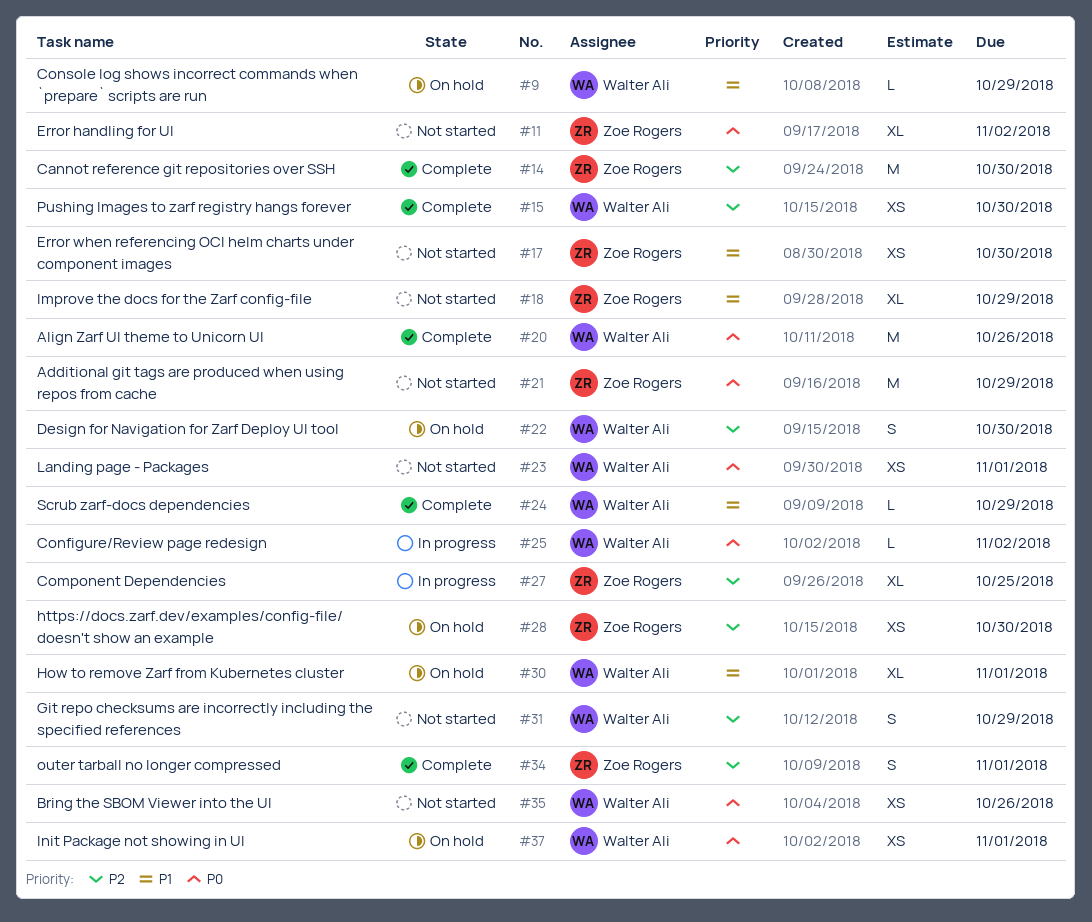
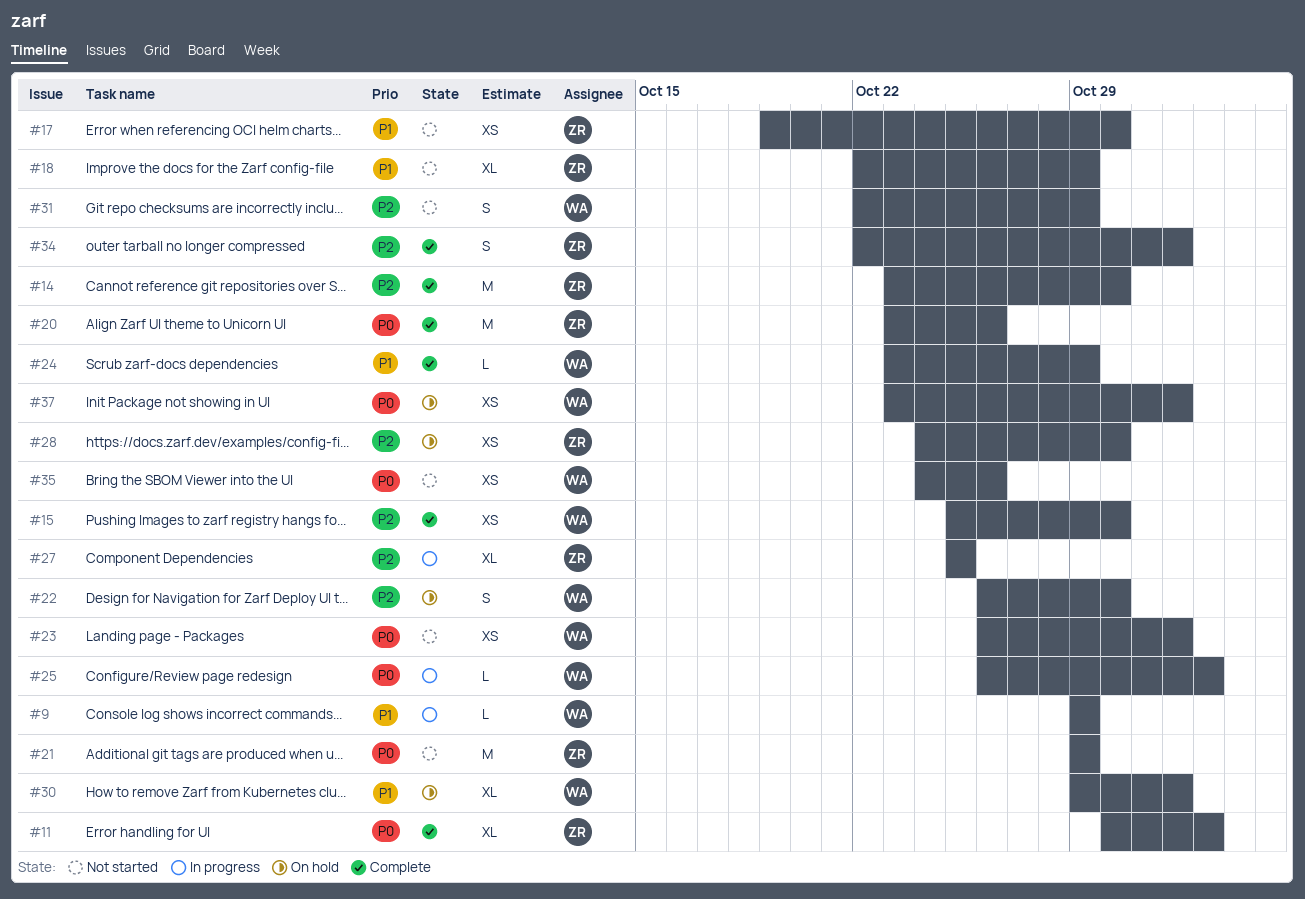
#9, status: On hold -> In progress
#11, status: Not started -> Complete
#20, owner: Walter Ali -> Zoe Rogers

